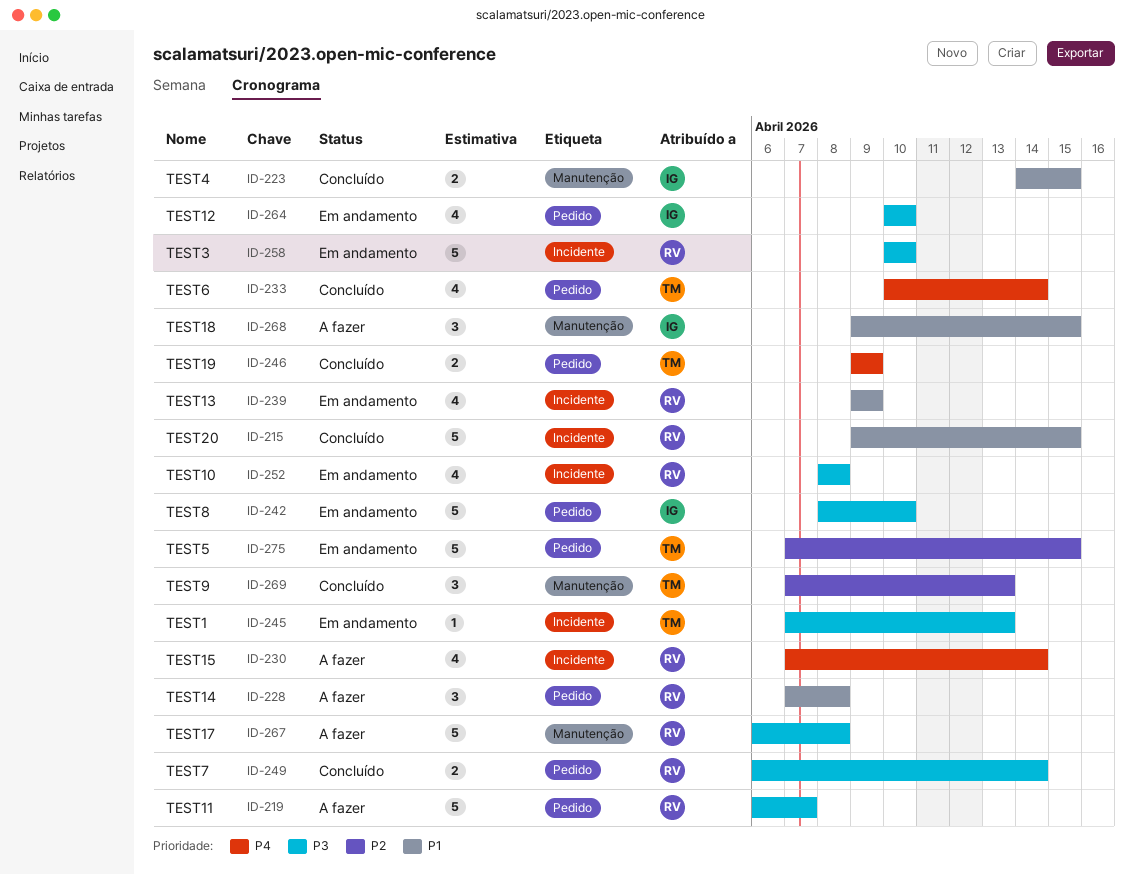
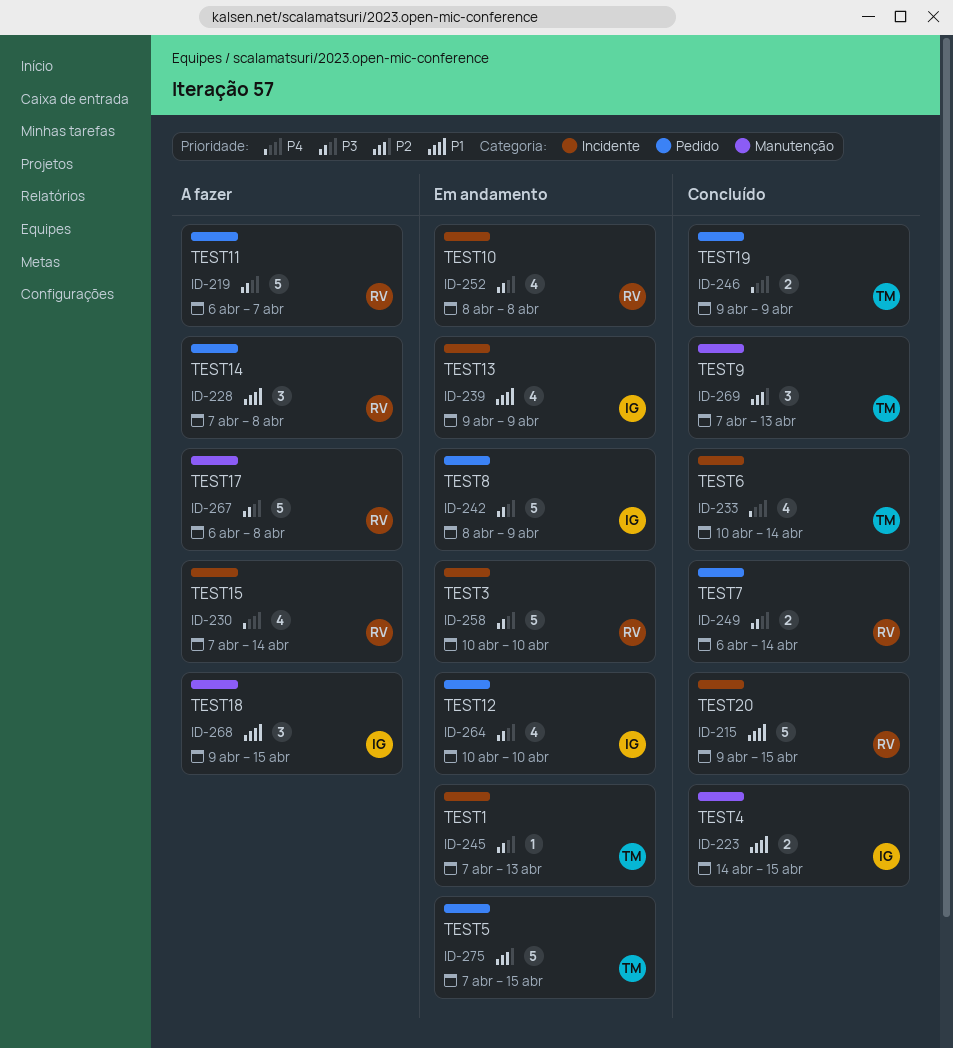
ID-233, label: Pedido -> Incidente
ID-239, owner: RV -> IG
ID-242, due: Apr 10 -> Apr 9

